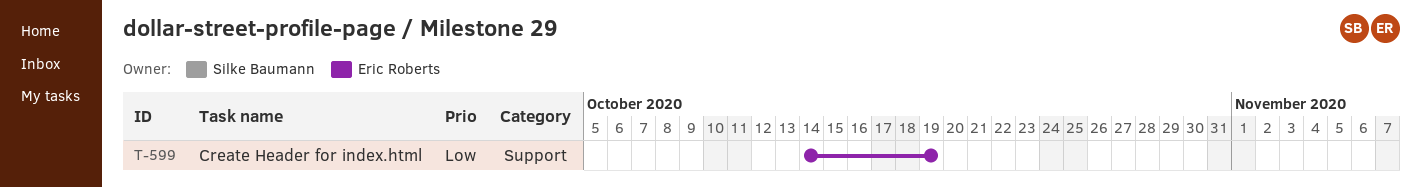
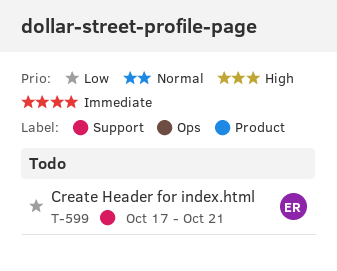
T-599, start: Oct 14 -> Oct 17
T-599, due: Oct 19 -> Oct 21

